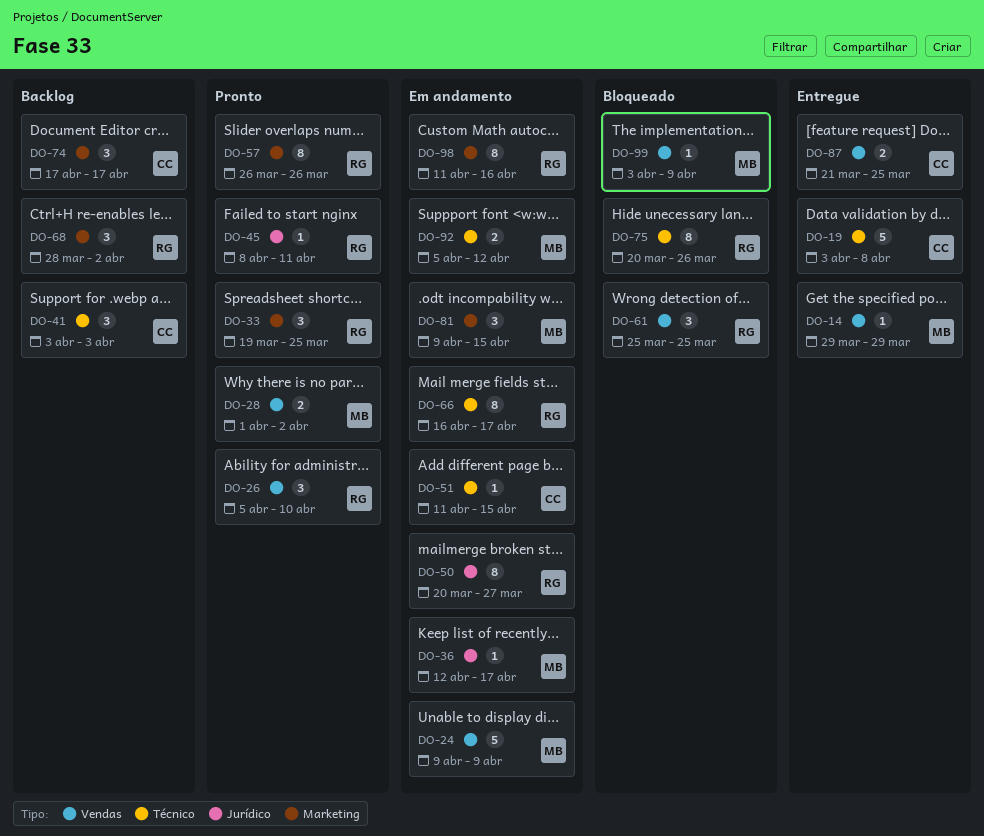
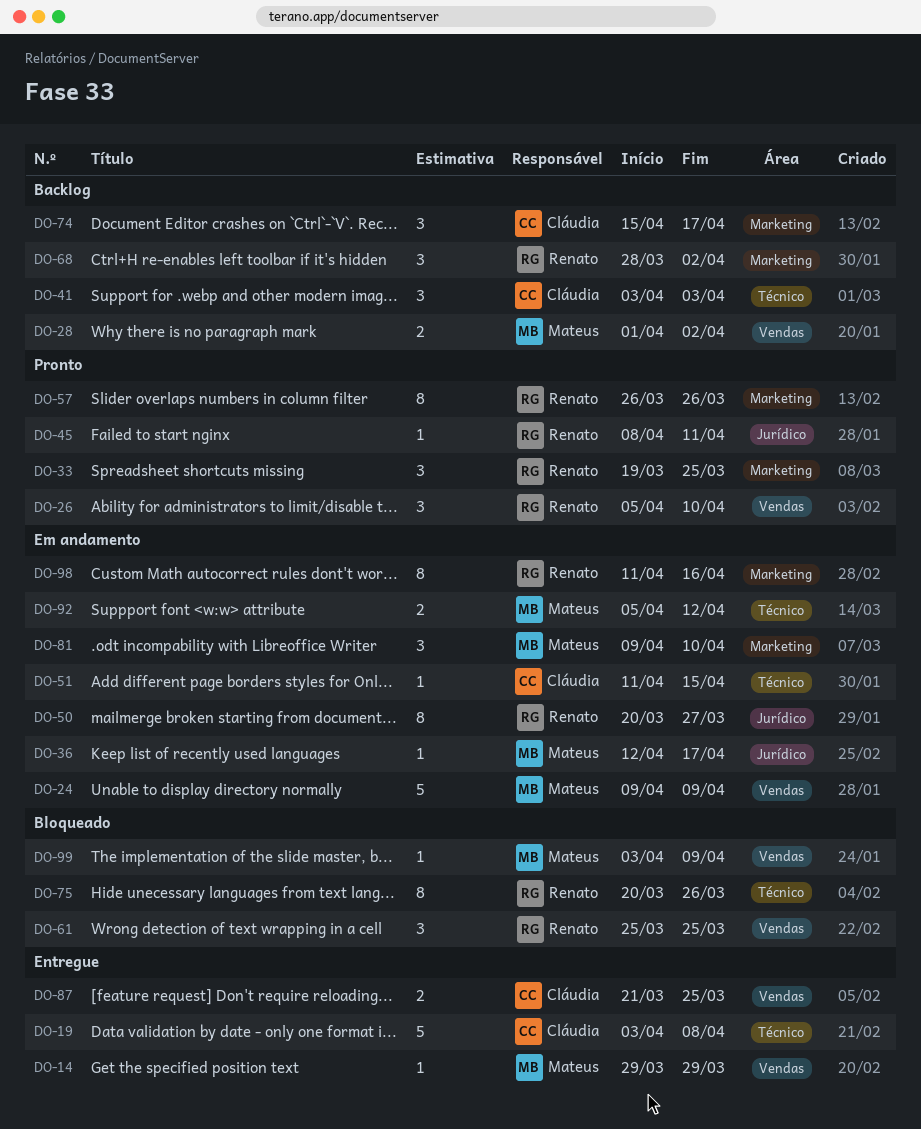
DO-28, status: Pronto -> Backlog
DO-66: present -> none
DO-74, start: Apr 17 -> Apr 15
DO-81, due: Apr 15 -> Apr 10

